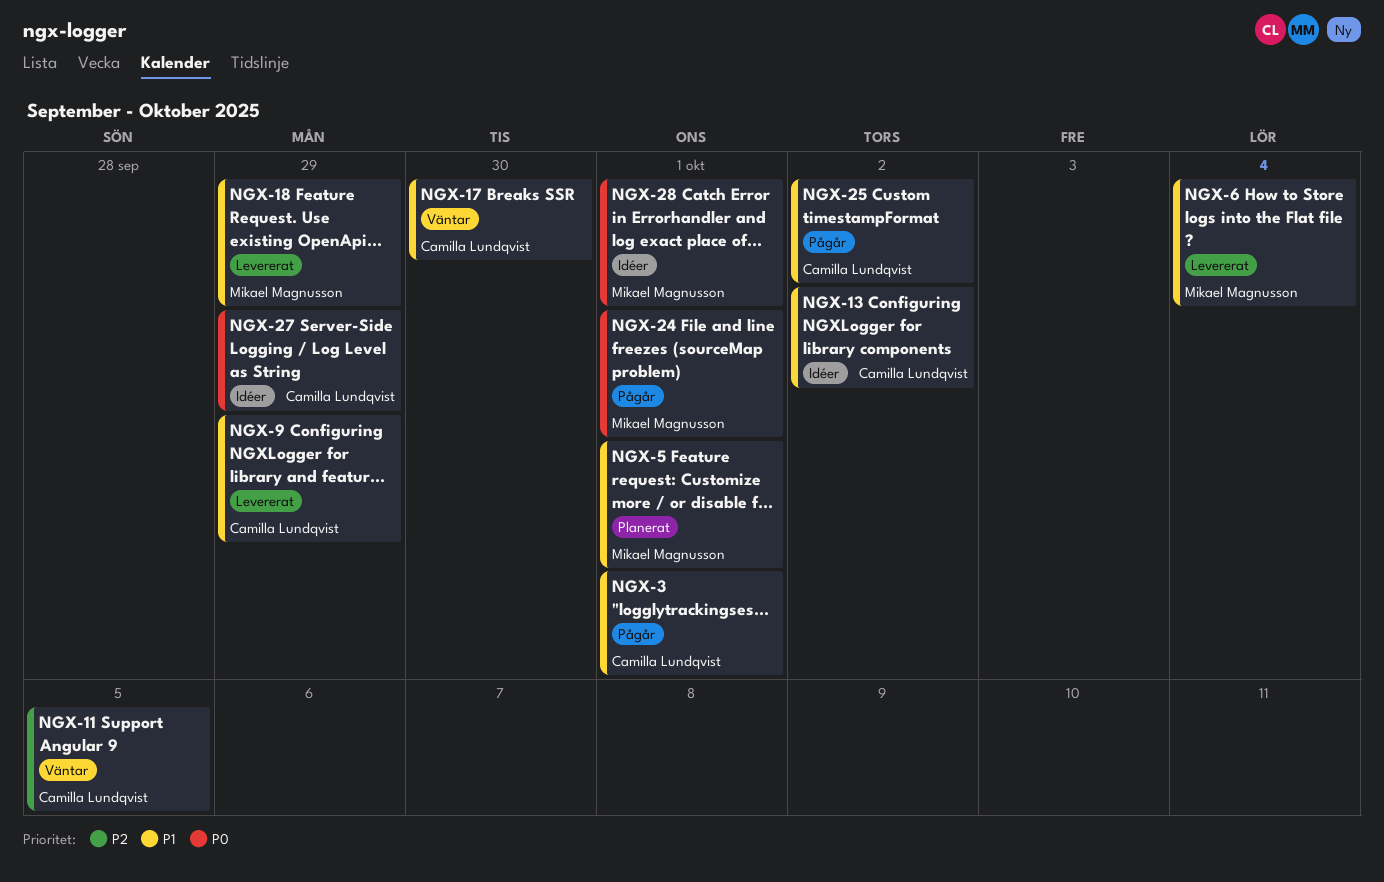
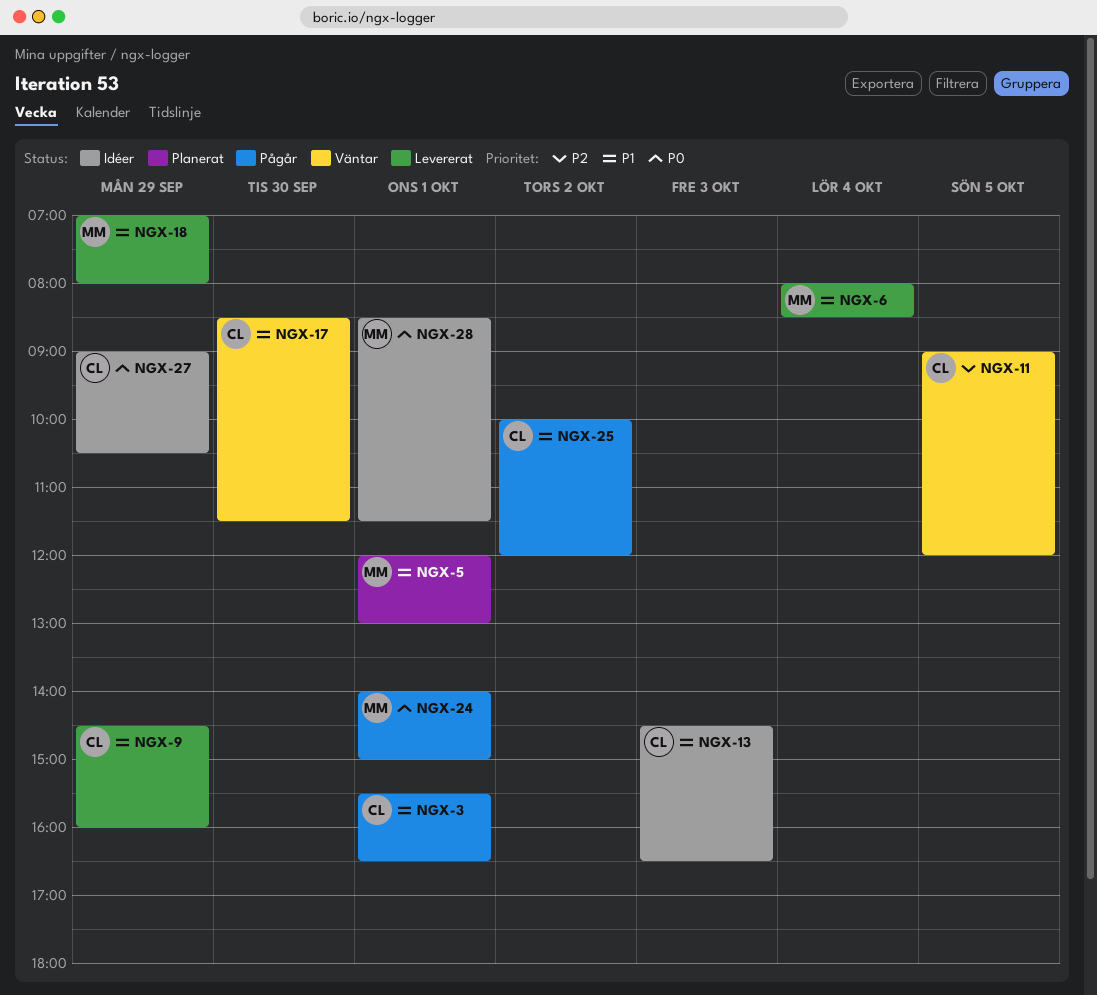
NGX-13, day: Oct 2 -> Oct 3

